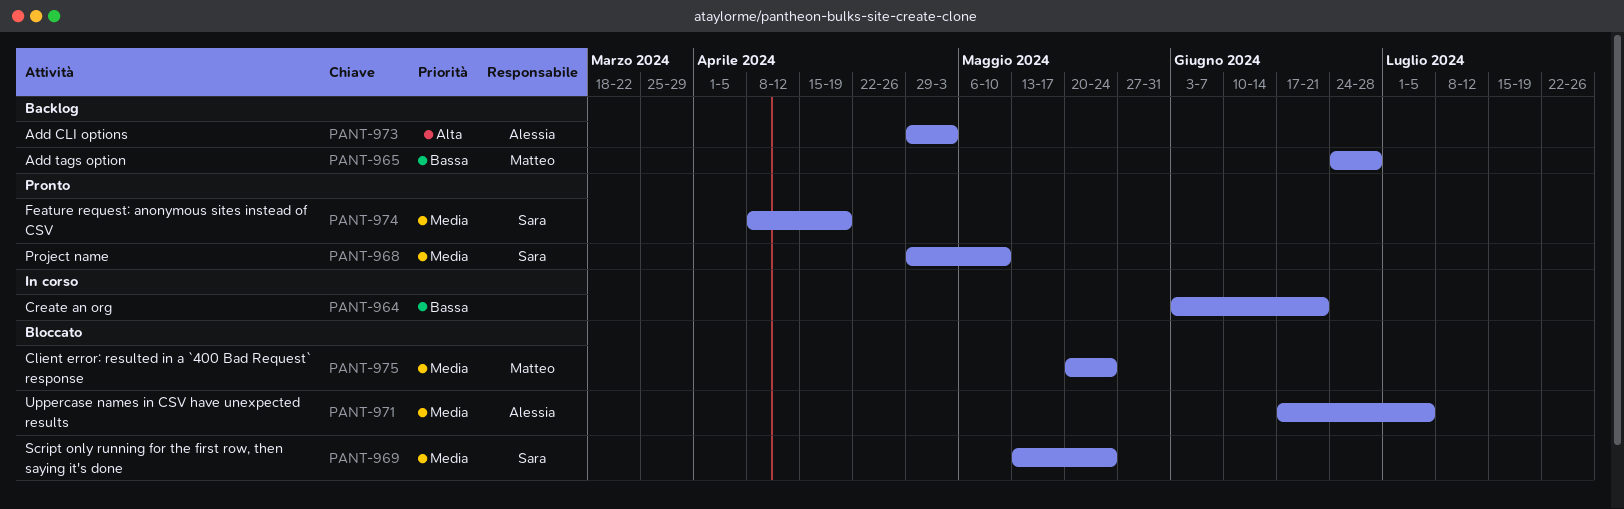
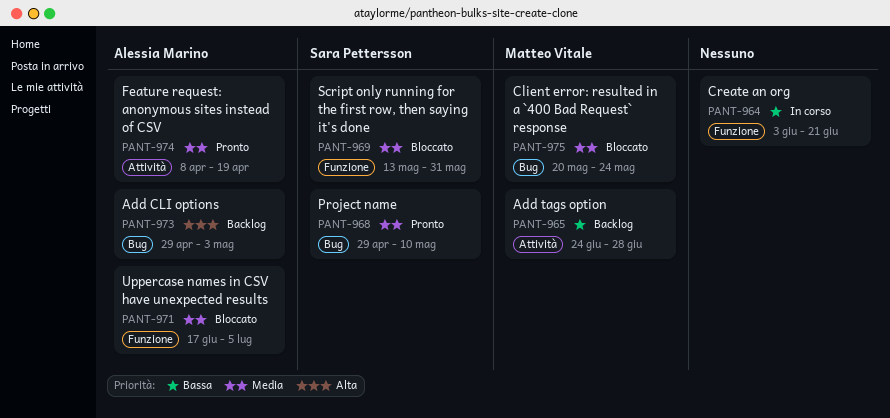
PANT-969, due: May 24 -> May 31
PANT-974, owner: Sara Pettersson -> Alessia Marino

